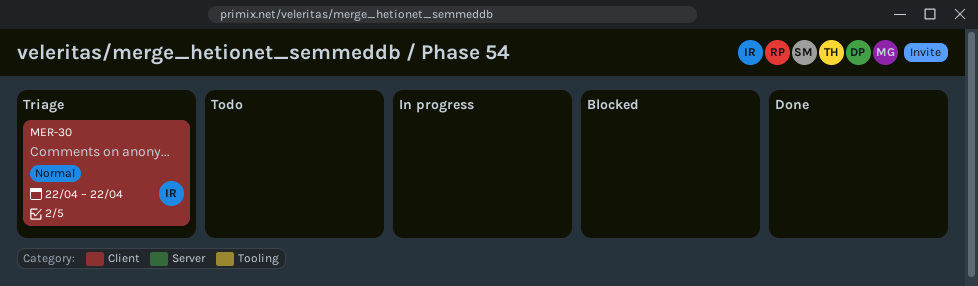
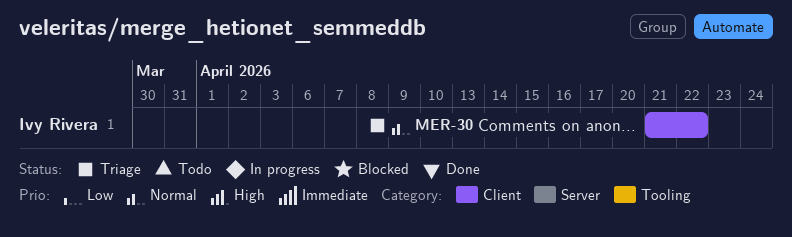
MER-30, start: Apr 22 -> Apr 21

